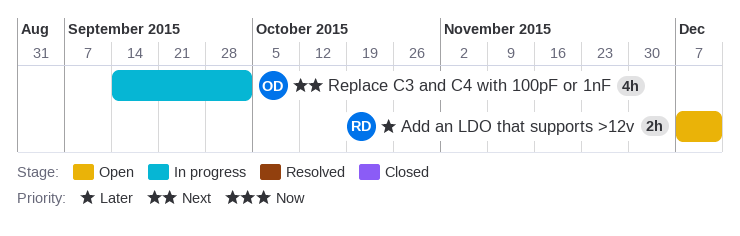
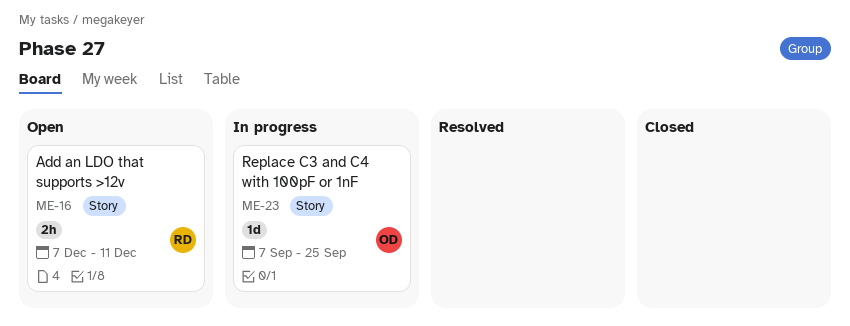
Replace C3 and C4 with 100pF or 1nF, estimate: 4h -> 1d
Replace C3 and C4 with 100pF or 1nF, start: Sep 14 -> Sep 7
Replace C3 and C4 with 100pF or 1nF, due: Oct 2 -> Sep 25

